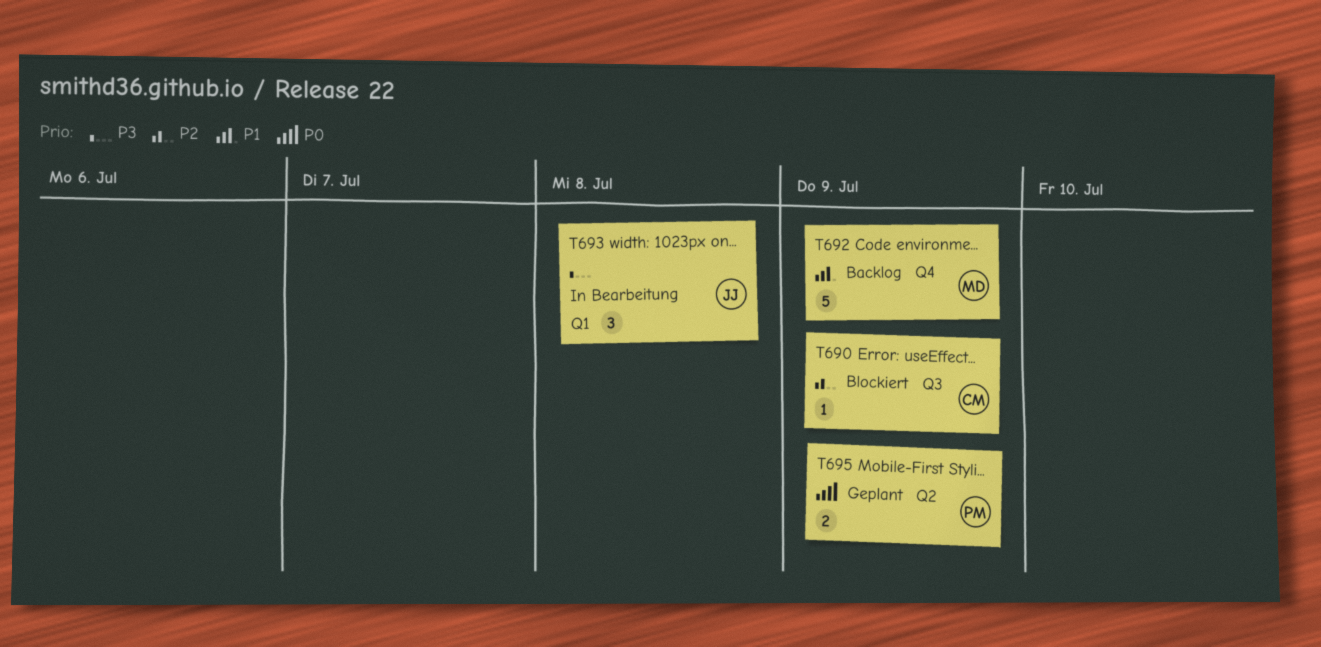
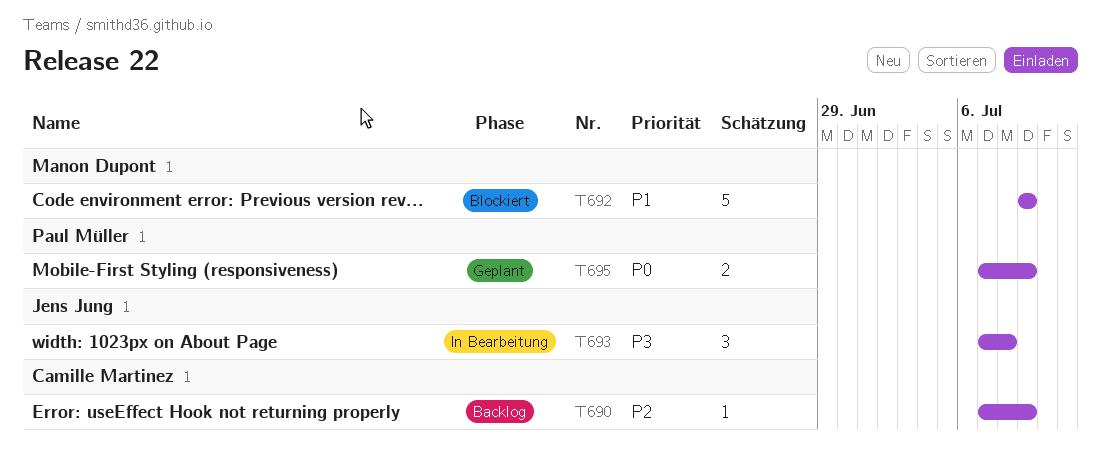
T690, status: Blockiert -> Backlog
T692, status: Backlog -> Blockiert

